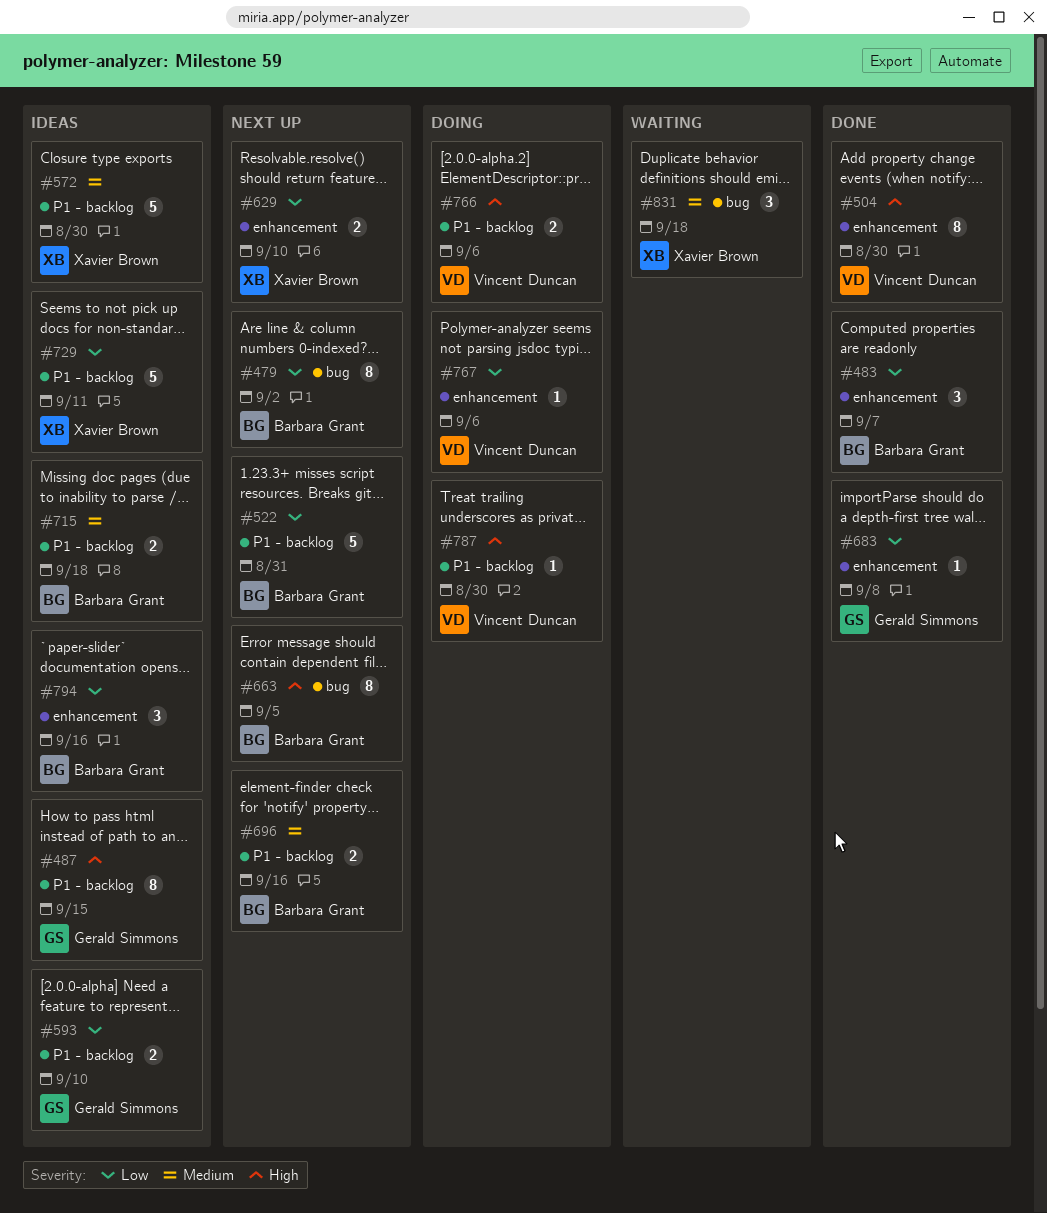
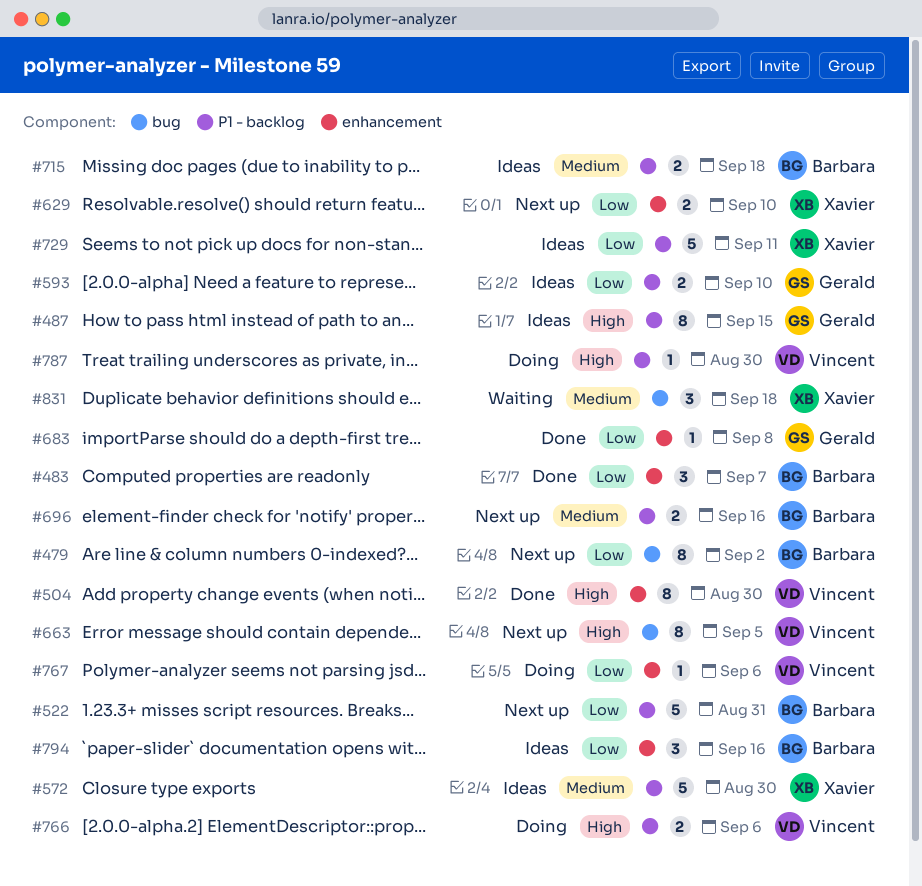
#663, owner: Barbara Grant -> Vincent Duncan

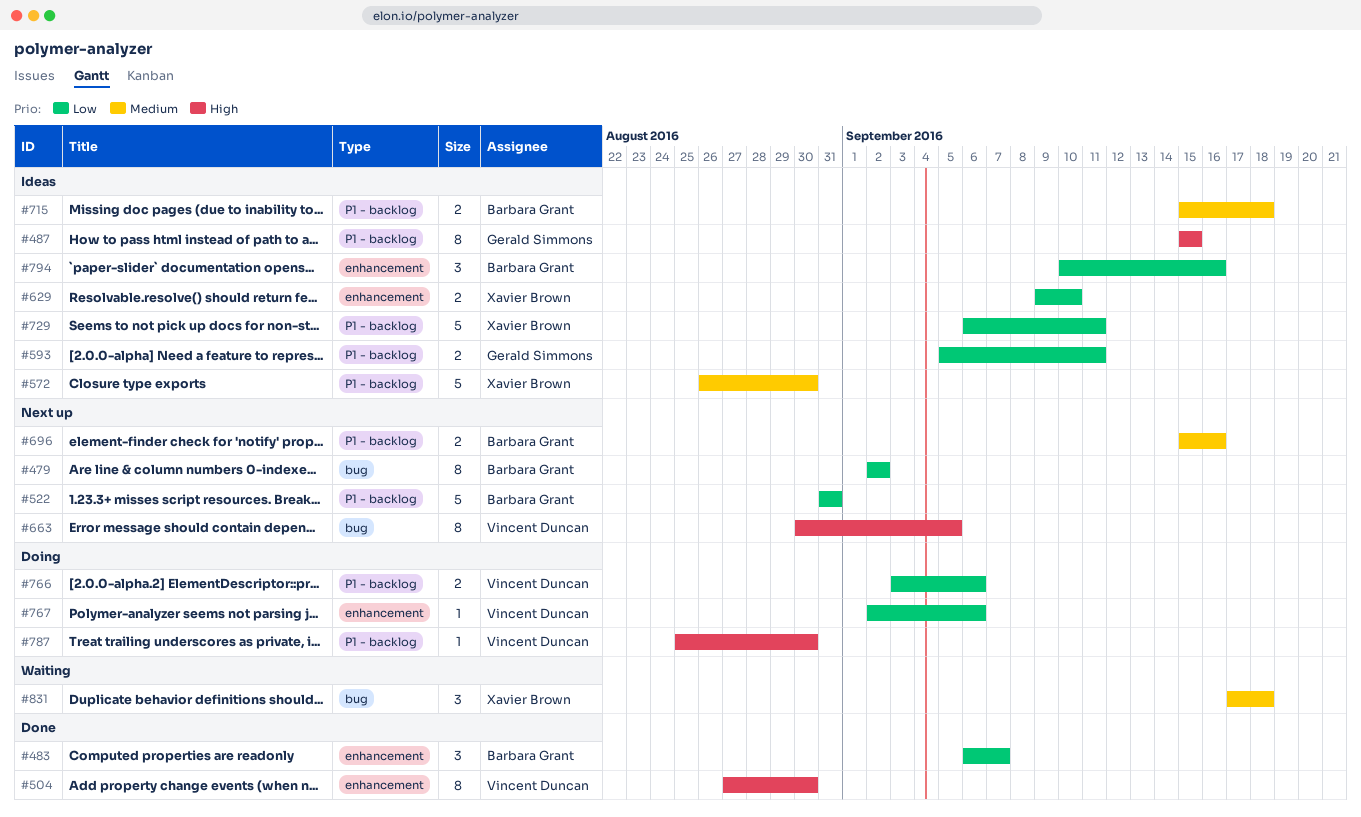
#593, due: Sep 10 -> Sep 11
#629, status: Next up -> Ideas
#683: present -> none
#766, priority: High -> Low

